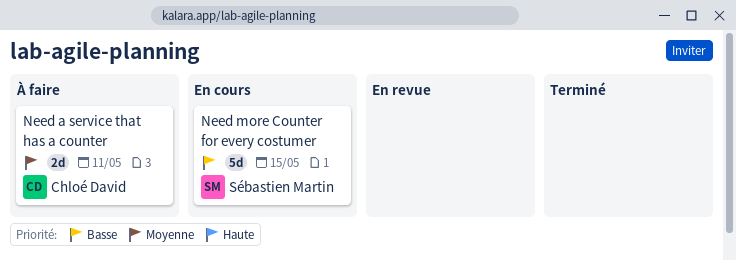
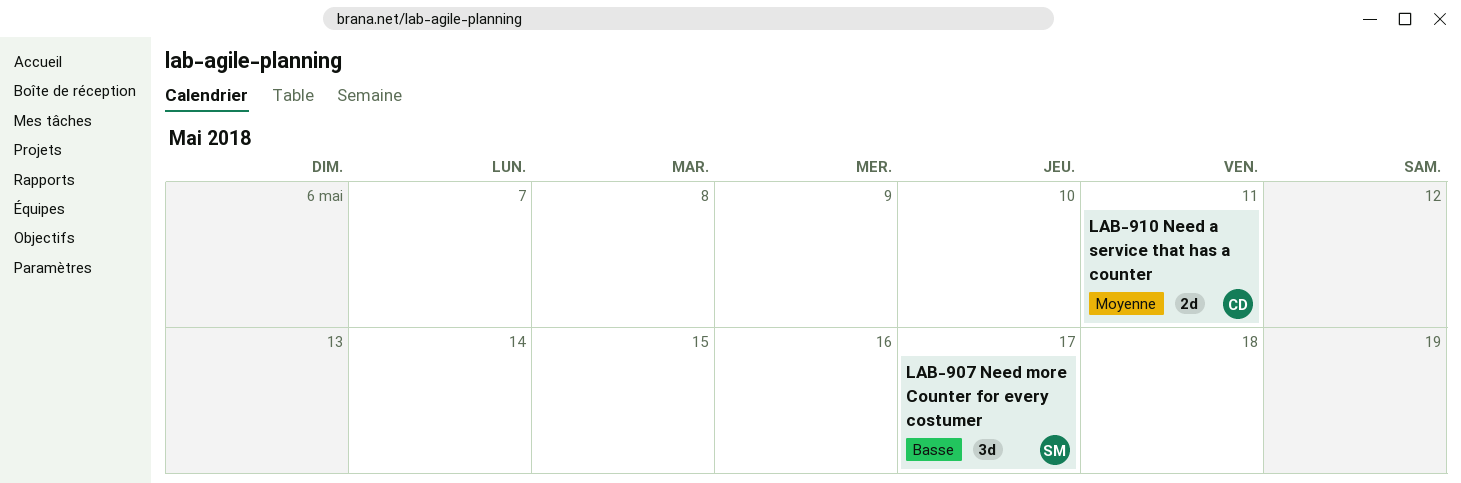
Need more Counter for every costumer, estimate: 5d -> 3d
Need more Counter for every costumer, due: May 15 -> May 17

